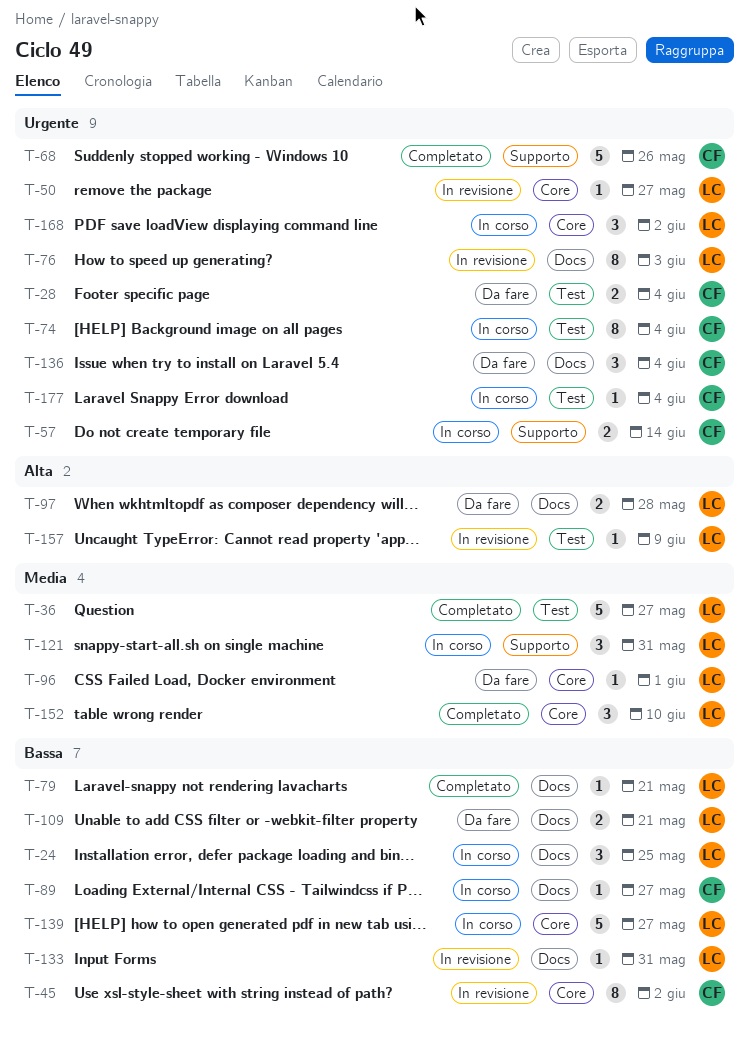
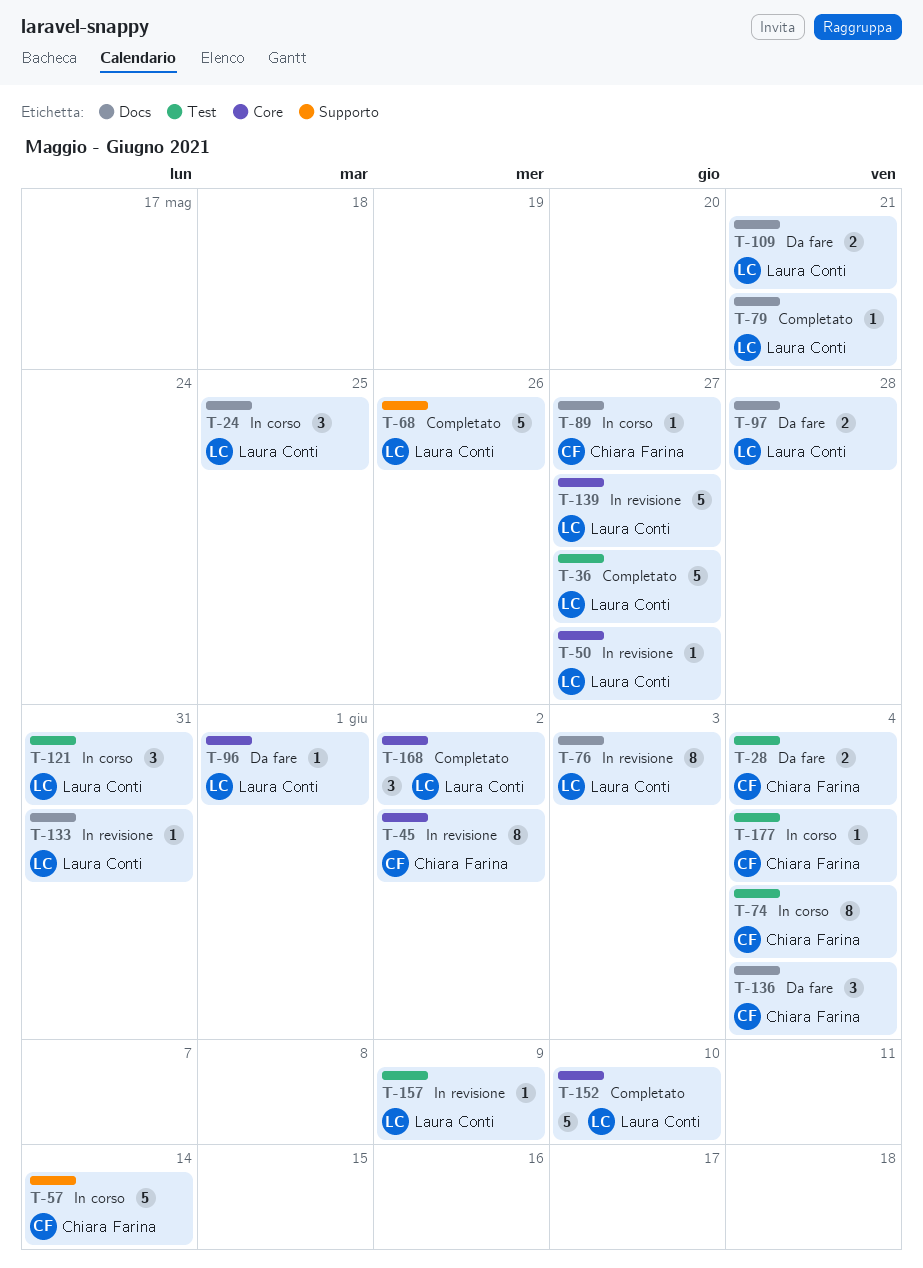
T-57, estimate: 2 -> 5
T-68, owner: Chiara Farina -> Laura Conti
T-121, label: Supporto -> Test
T-139, status: In corso -> In revisione
T-152, estimate: 3 -> 5
T-168, status: In corso -> Completato

